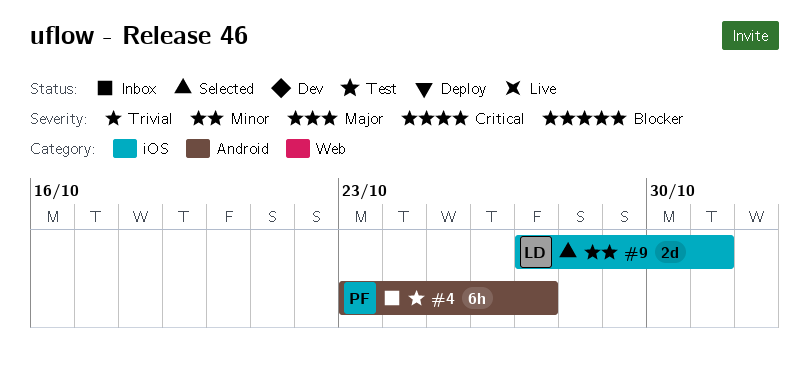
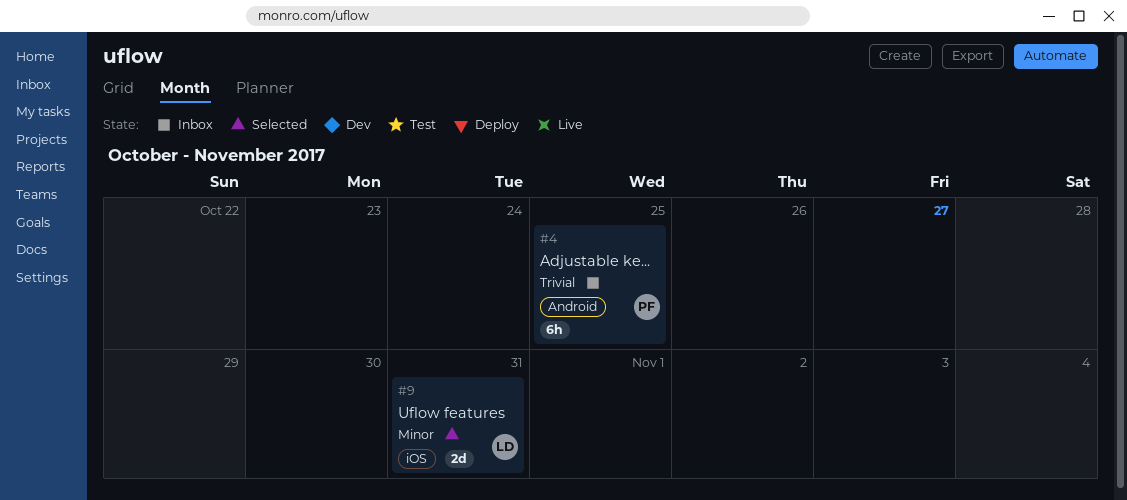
#4, due: Oct 27 -> Oct 25

